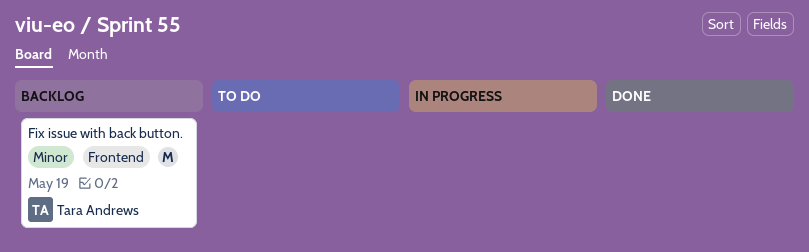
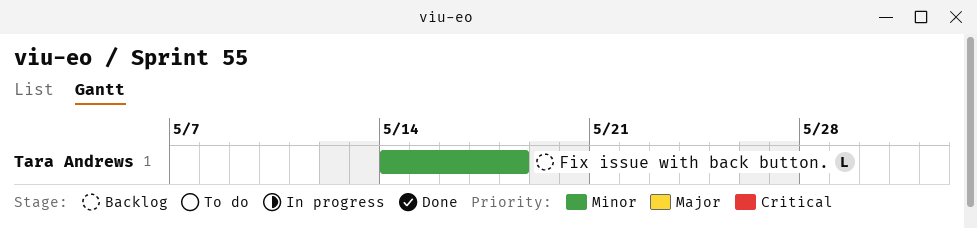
Fix issue with back button., estimate: M -> L
Fix issue with back button., due: May 19 -> May 18

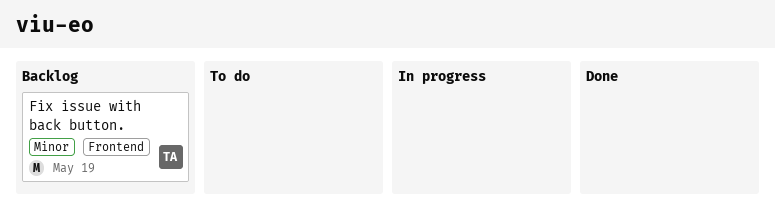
Fix issue with back button., estimate: L -> M
Fix issue with back button., due: May 18 -> May 19

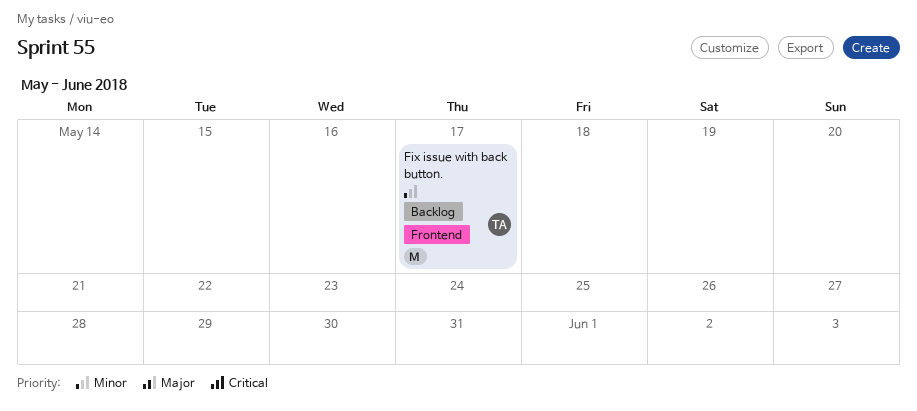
Fix issue with back button., due: May 19 -> May 17

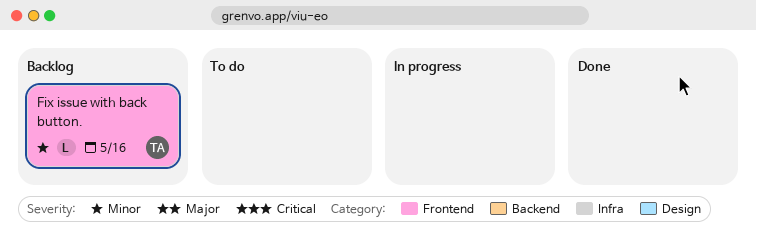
Fix issue with back button., estimate: M -> L
Fix issue with back button., due: May 17 -> May 16

